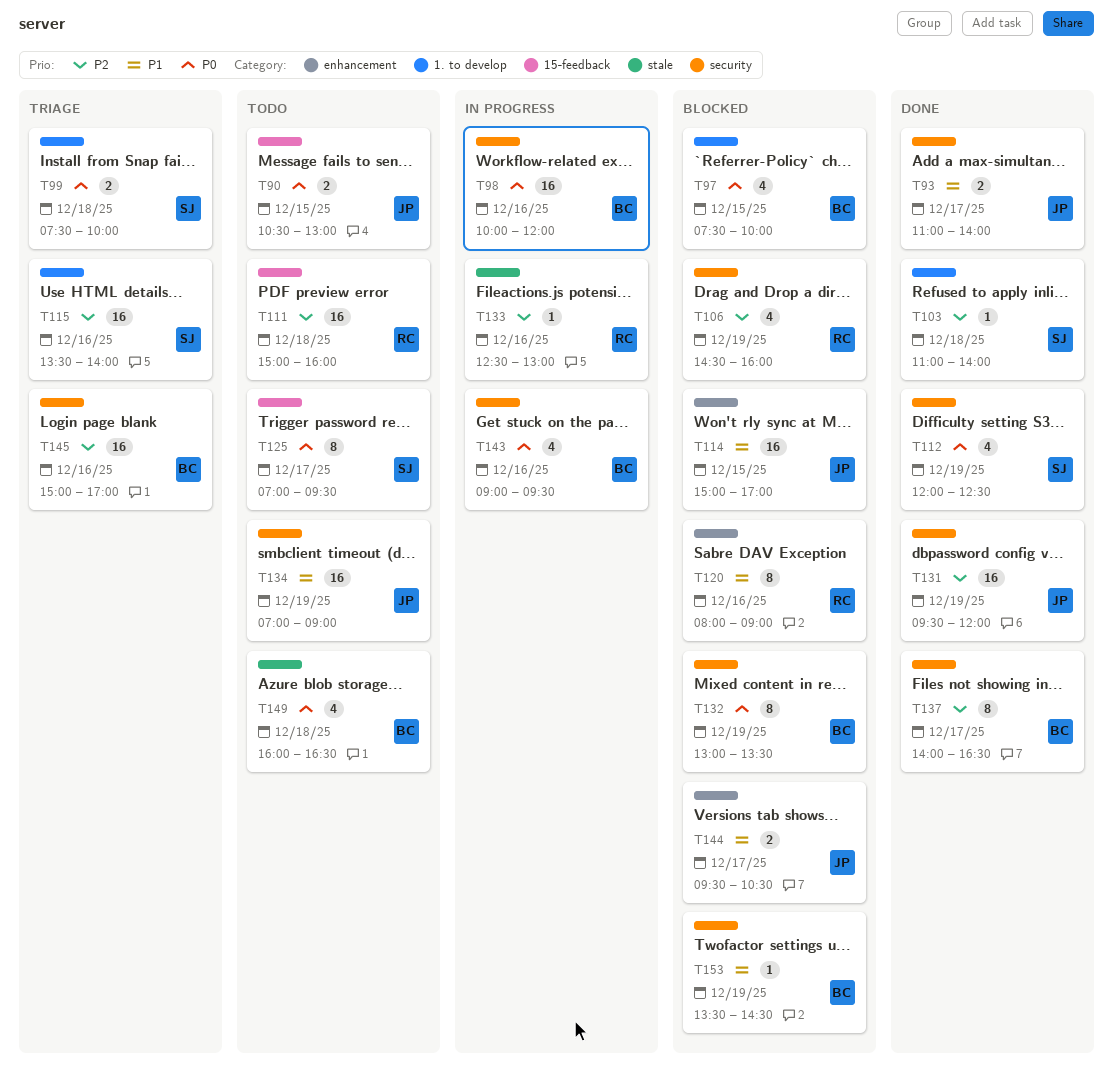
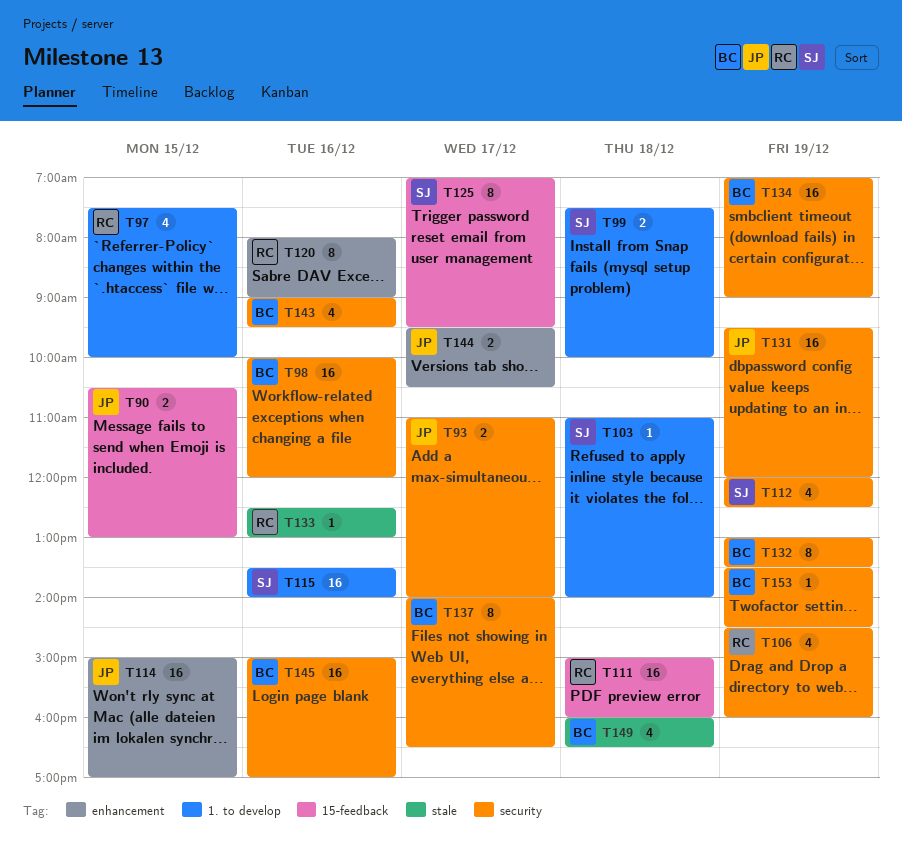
T97, owner: BC -> RC
T134, owner: JP -> BC

